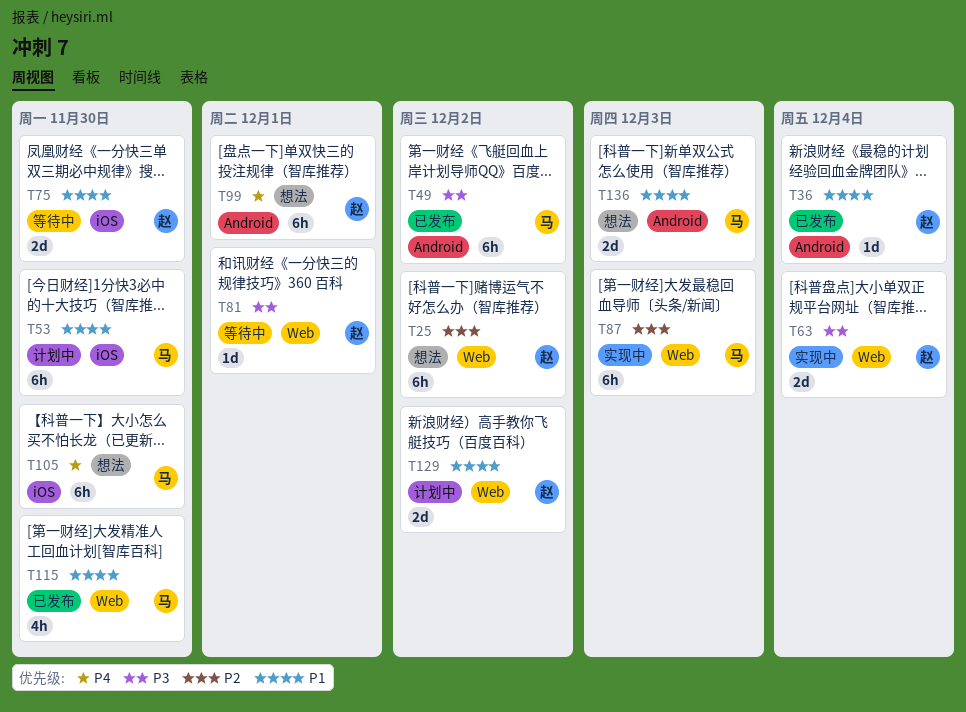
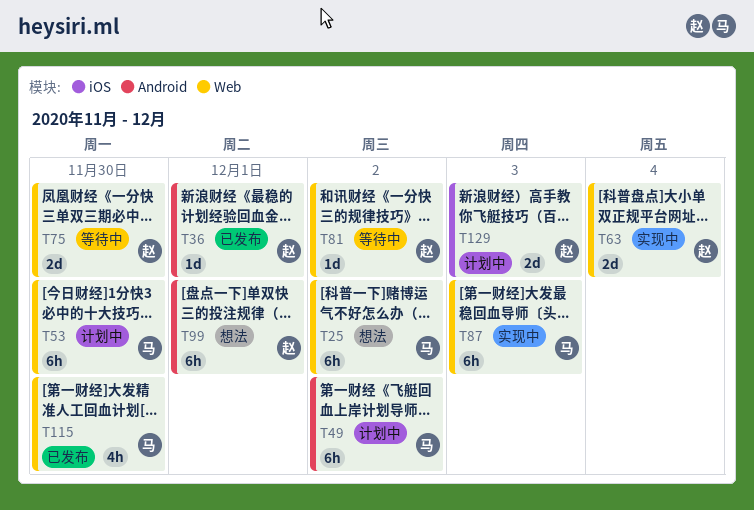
T25, owner: 赵 -> 马
T36, due: Dec 4 -> Dec 1
T49, status: 已发布 -> 计划中
T53, label: iOS -> Web
T75, label: iOS -> Web
T81, due: Dec 1 -> Dec 2
T105: present -> none
T129, label: Web -> iOS
T129, due: Dec 2 -> Dec 3
T136: present -> none

